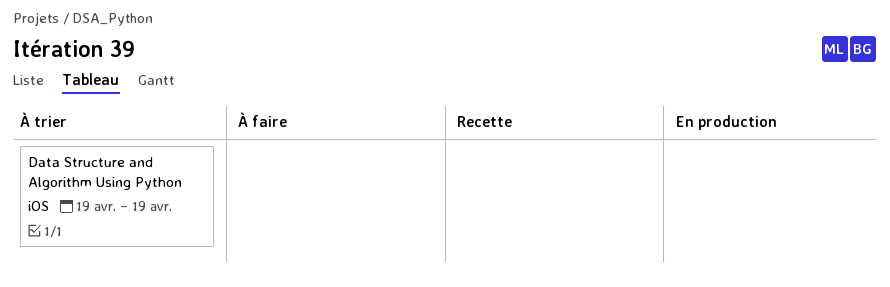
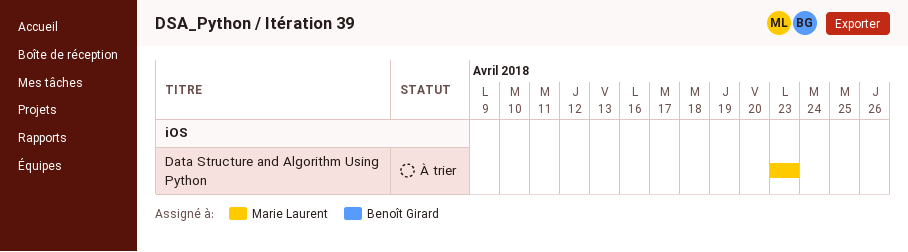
Data Structure and Algorithm Using Python, start: Apr 19 -> Apr 23
Data Structure and Algorithm Using Python, due: Apr 19 -> Apr 23

